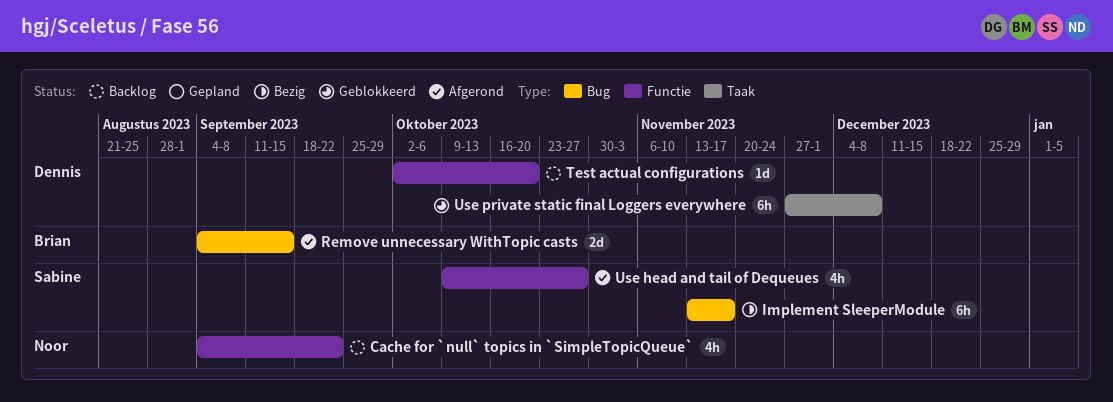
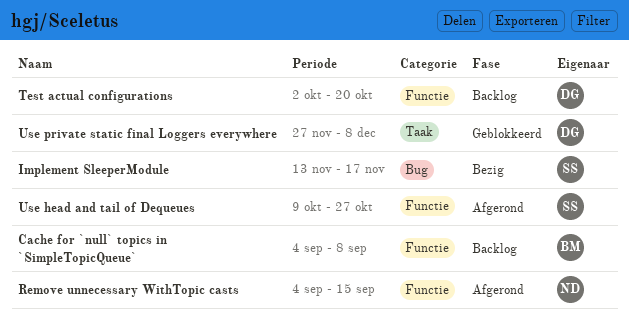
Cache for `null` topics in `SimpleTopicQueue`, owner: Noor -> Brian
Cache for `null` topics in `SimpleTopicQueue`, due: Sep 22 -> Sep 8
Remove unnecessary WithTopic casts, owner: Brian -> Noor
Remove unnecessary WithTopic casts, label: Bug -> Functie

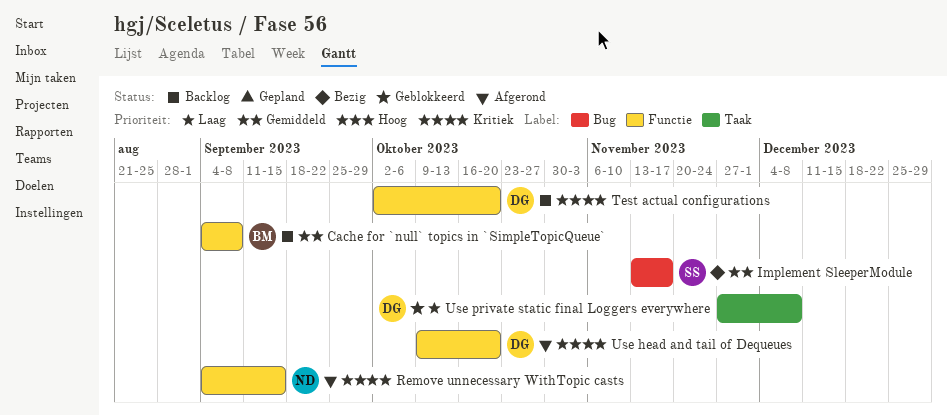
Use head and tail of Dequeues, owner: SS -> DG
Use head and tail of Dequeues, due: Oct 27 -> Oct 20

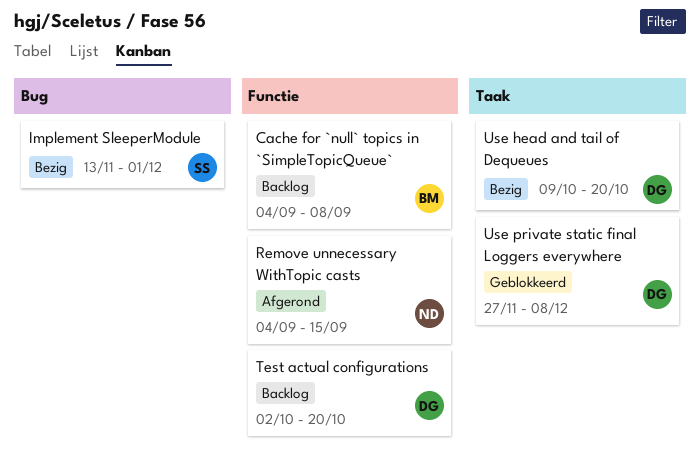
Implement SleeperModule, due: Nov 17 -> Dec 1
Use head and tail of Dequeues, status: Afgerond -> Bezig
Use head and tail of Dequeues, label: Functie -> Taak

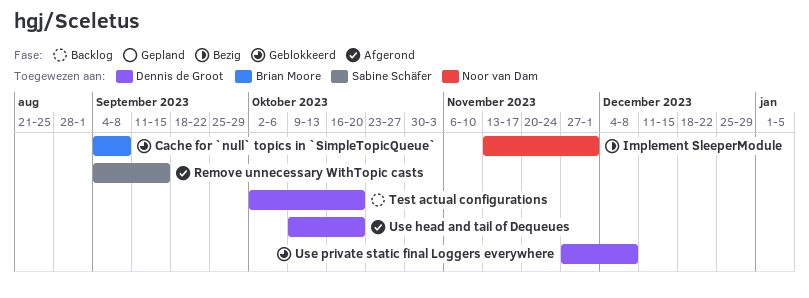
Cache for `null` topics in `SimpleTopicQueue`, status: Backlog -> Geblokkeerd
Implement SleeperModule, owner: Sabine Schäfer -> Noor van Dam
Remove unnecessary WithTopic casts, owner: Noor van Dam -> Sabine Schäfer
Use head and tail of Dequeues, status: Bezig -> Afgerond

